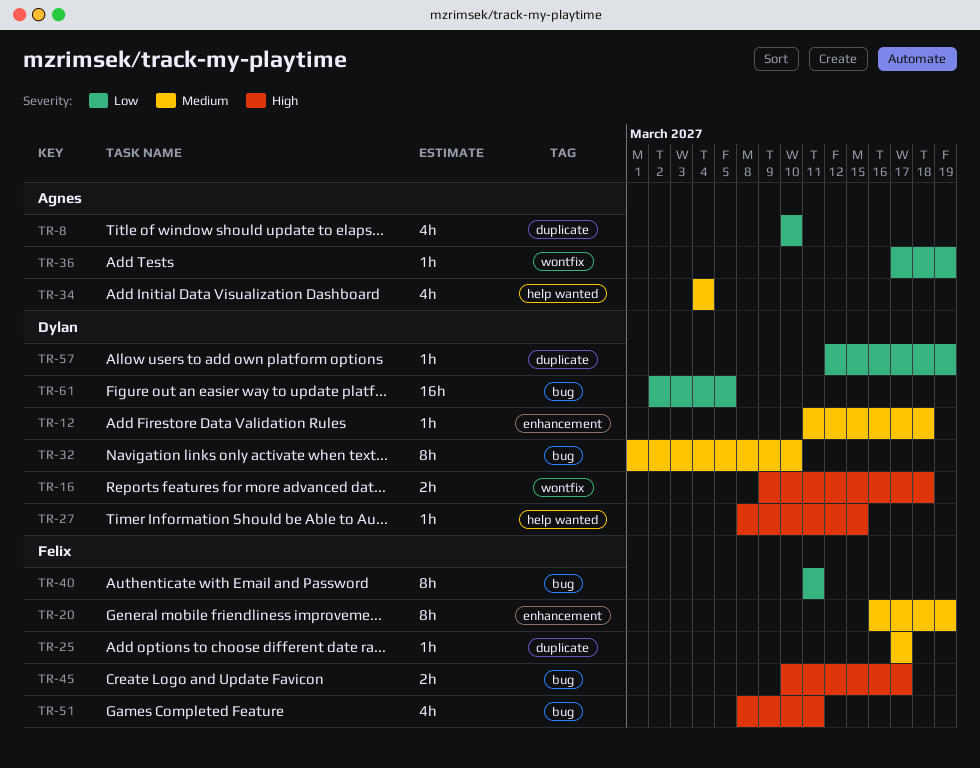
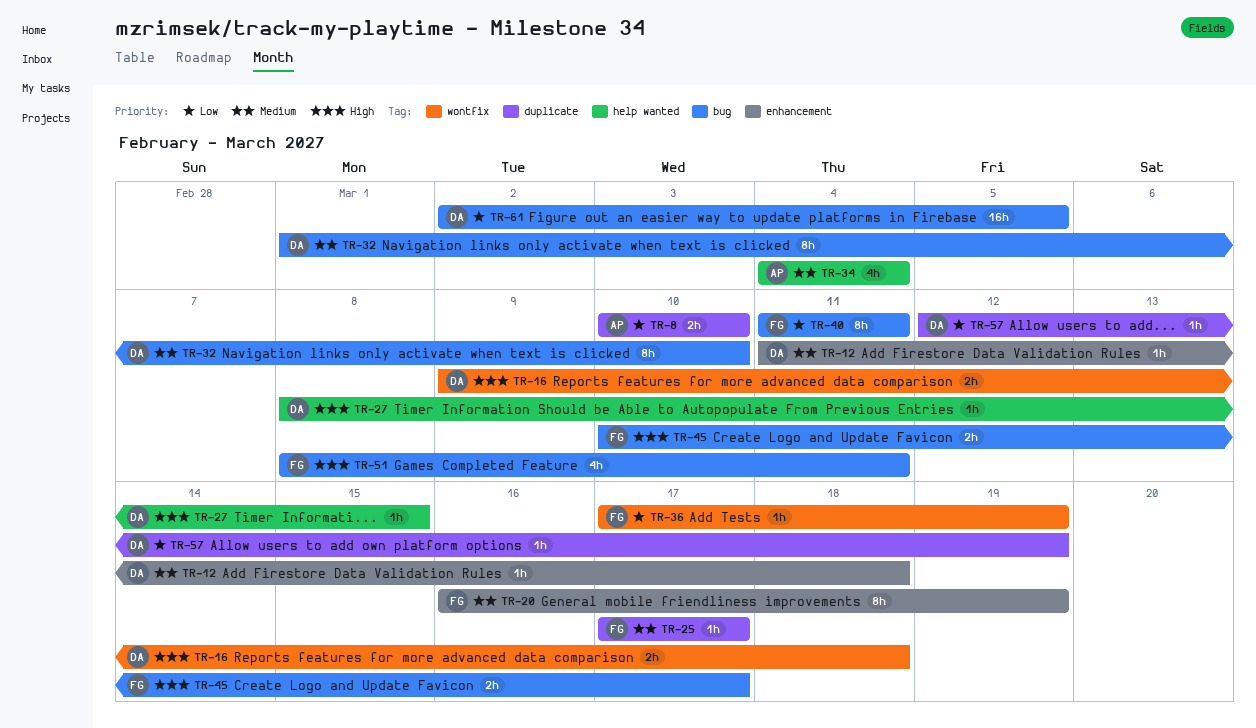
TR-8, estimate: 4h -> 2h
TR-36, owner: Agnes -> Felix

